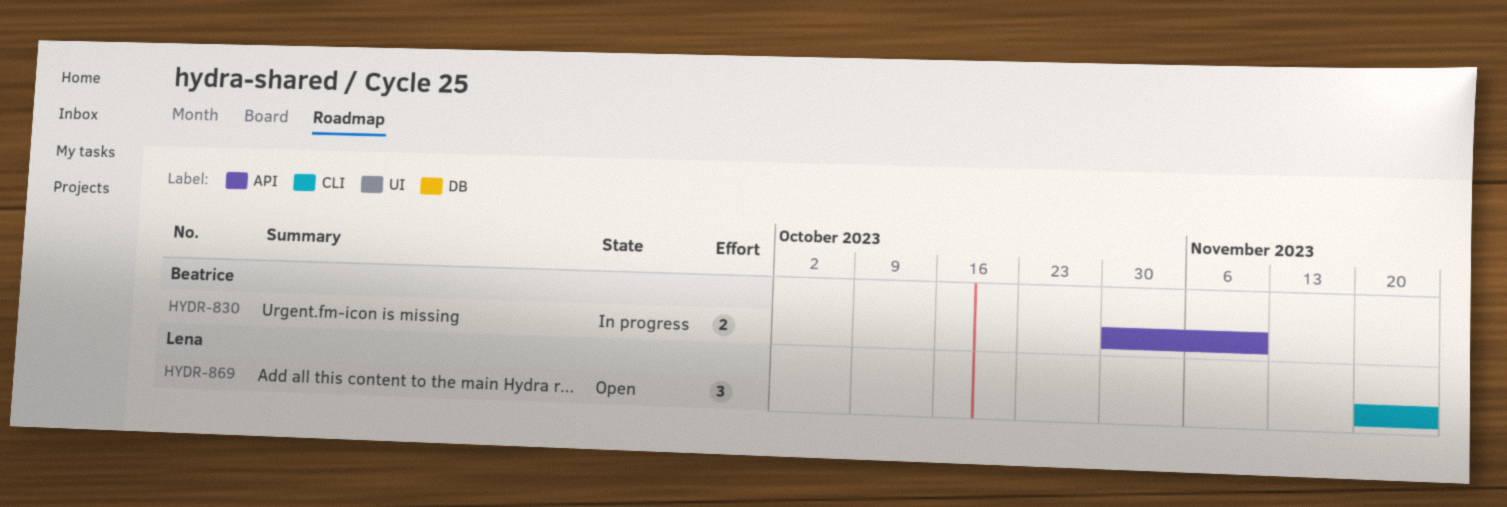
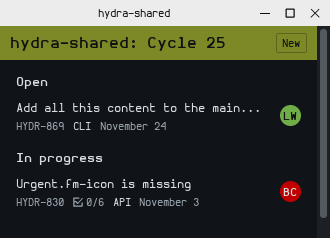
HYDR-830, due: Nov 10 -> Nov 3

